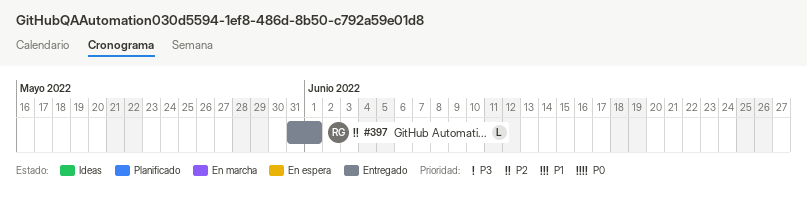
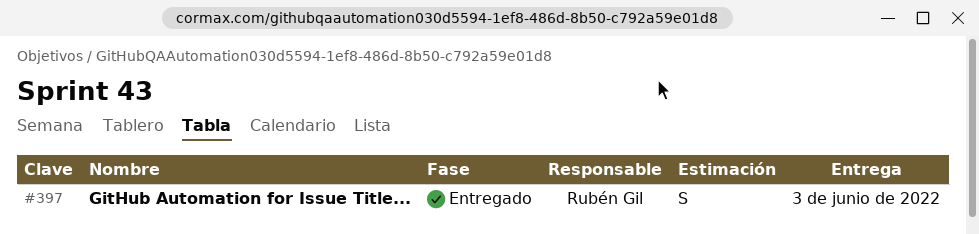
#397, estimate: L -> S
#397, due: Jun 1 -> Jun 3

